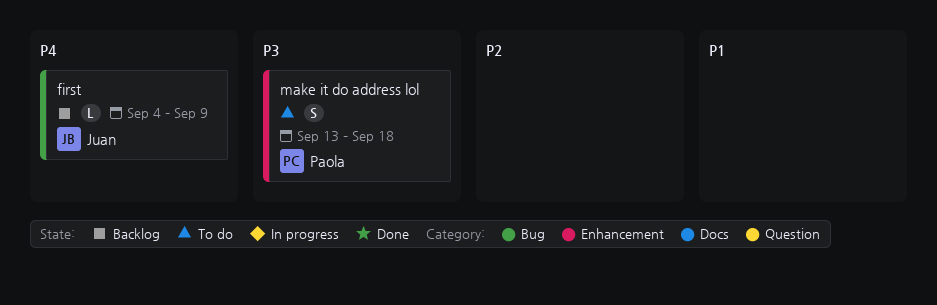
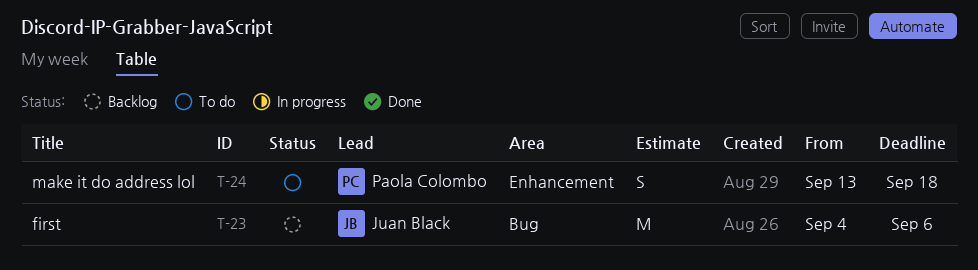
first, estimate: L -> M
first, due: Sep 9 -> Sep 6

